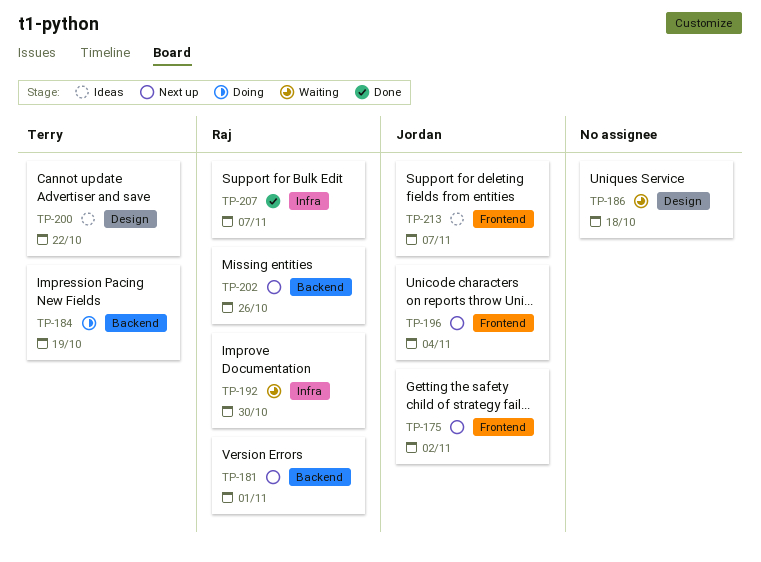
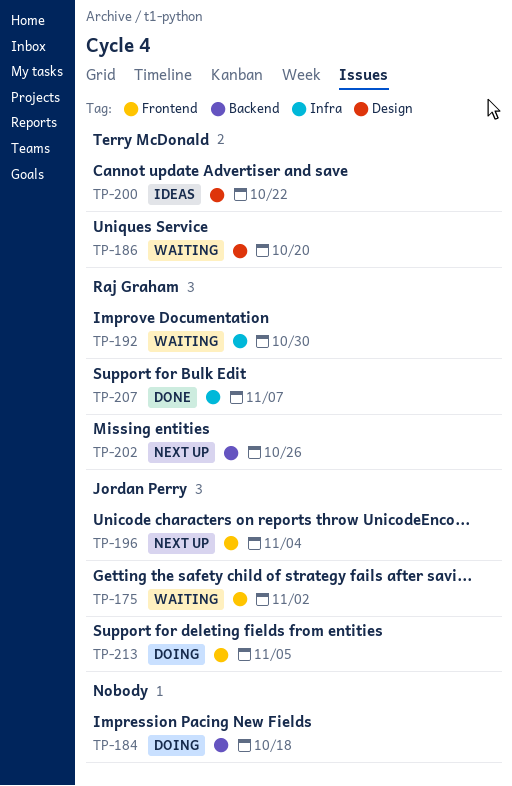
TP-175, status: Next up -> Waiting
TP-181: present -> none
TP-184, owner: Terry McDonald -> none
TP-184, due: Oct 19 -> Oct 18
TP-186, owner: none -> Terry McDonald
TP-186, due: Oct 18 -> Oct 20
TP-213, status: Ideas -> Doing
TP-213, due: Nov 7 -> Nov 5

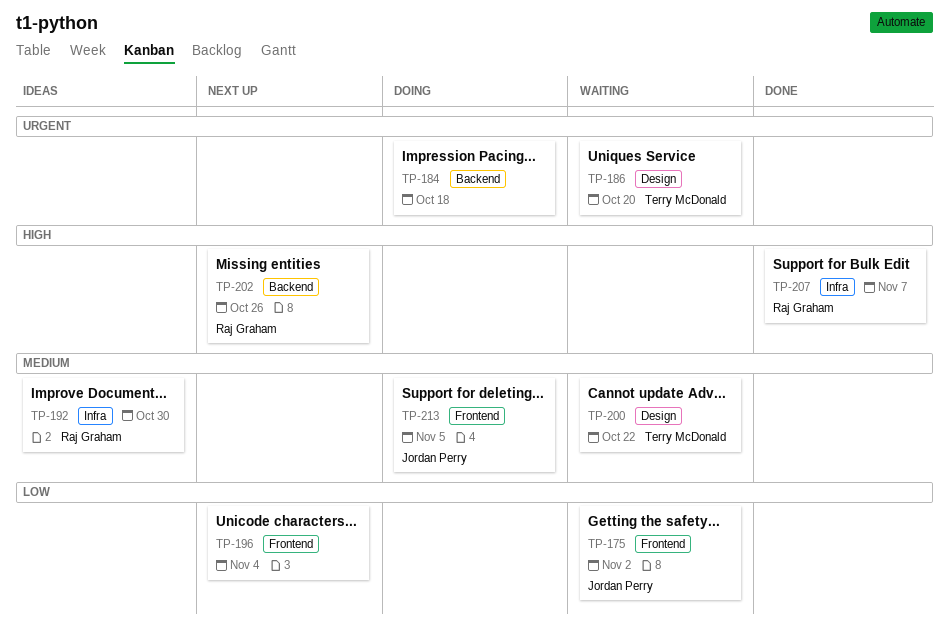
TP-192, status: Waiting -> Ideas
TP-196, owner: Jordan Perry -> none
TP-200, status: Ideas -> Waiting

